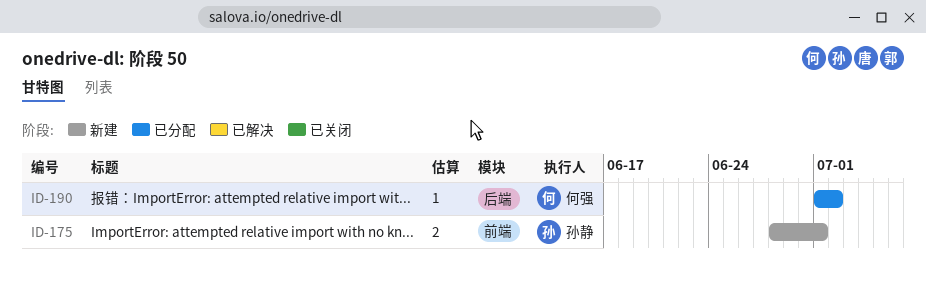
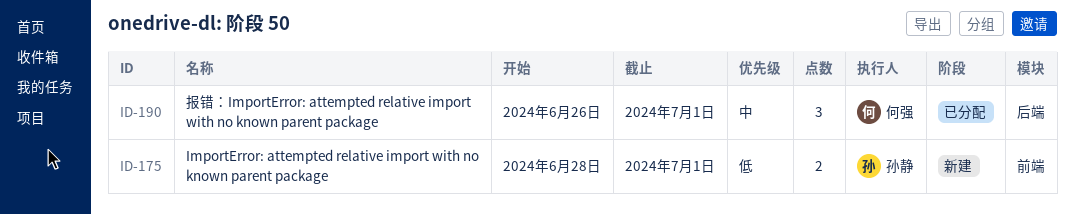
ID-190, estimate: 1 -> 3
ID-190, start: Jul 1 -> Jun 26
ID-190, due: Jul 2 -> Jul 1

